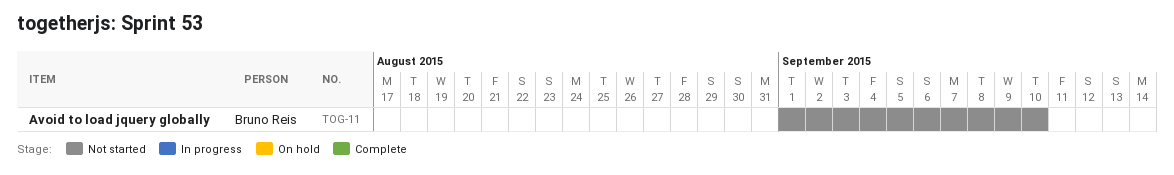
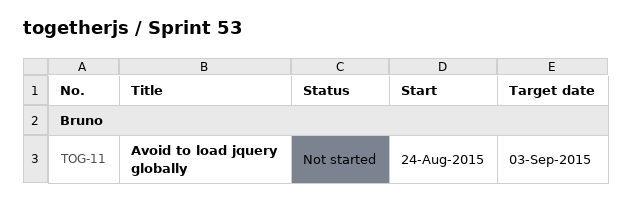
TOG-11, start: Sep 1 -> Aug 24
TOG-11, due: Sep 10 -> Sep 3

